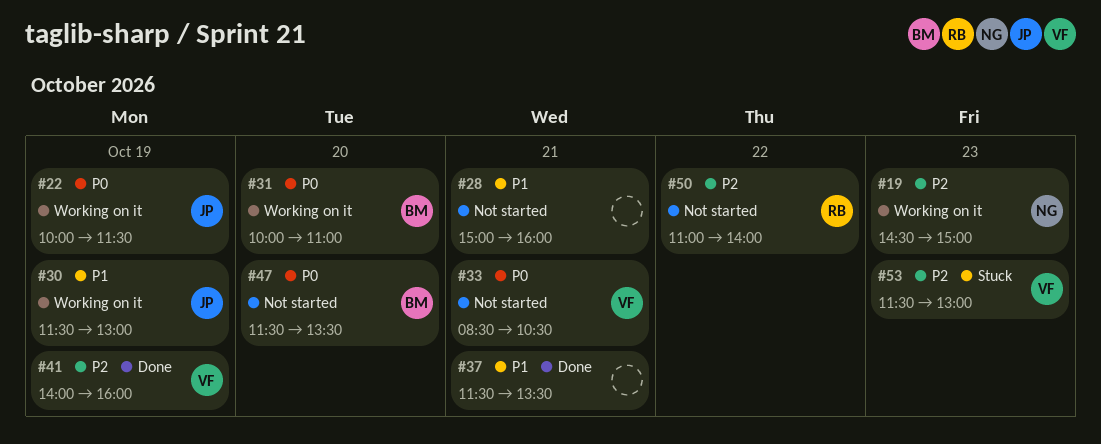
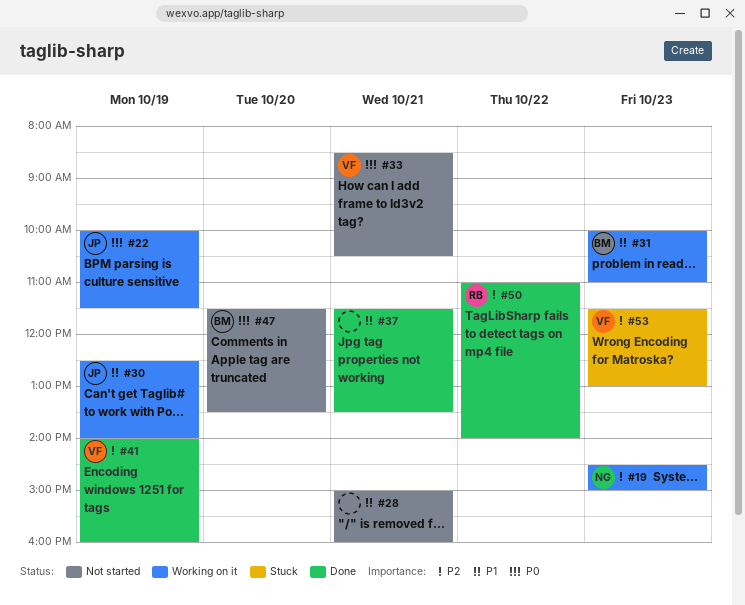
#30, begins: 11:30 -> 12:30
#30, ends: 13:00 -> 14:00
#31, priority: P0 -> P1
#31, day: Oct 20 -> Oct 23
#50, status: Not started -> Done

